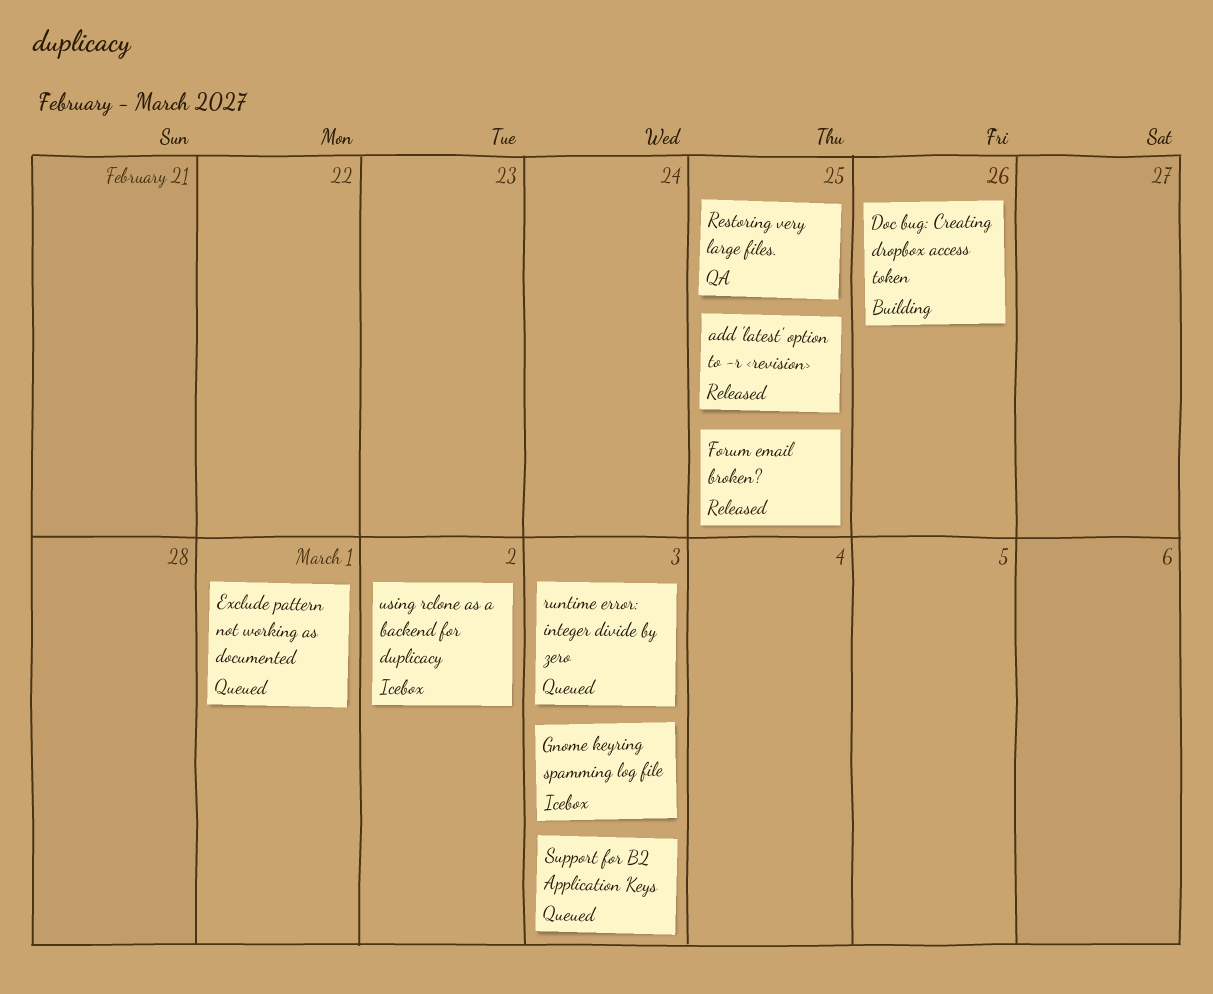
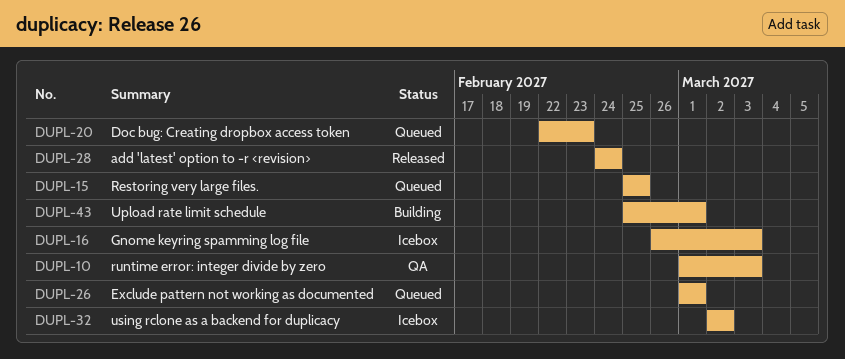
add 'latest' option to -r <revision>, due: Feb 25 -> Feb 24
Doc bug: Creating dropbox access token, status: Building -> Queued
Doc bug: Creating dropbox access token, due: Feb 26 -> Feb 23
Forum email broken?: present -> none
Restoring very large files., status: QA -> Queued
runtime error: integer divide by zero, status: Queued -> QA
Support for B2 Application Keys: present -> none
Upload rate limit schedule: none -> present

